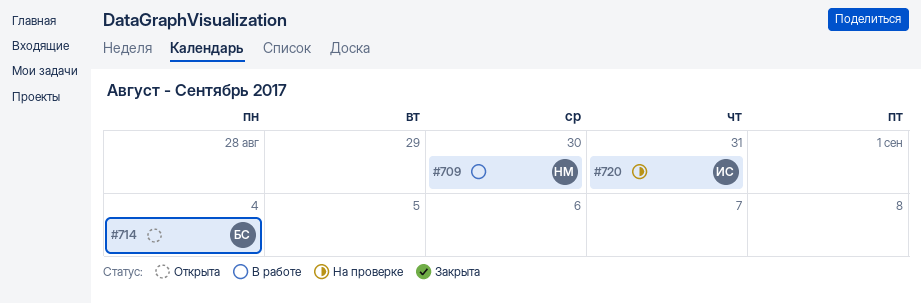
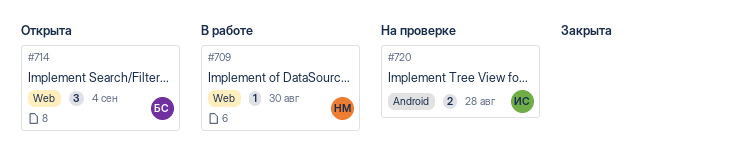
#720, due: Aug 31 -> Aug 28

